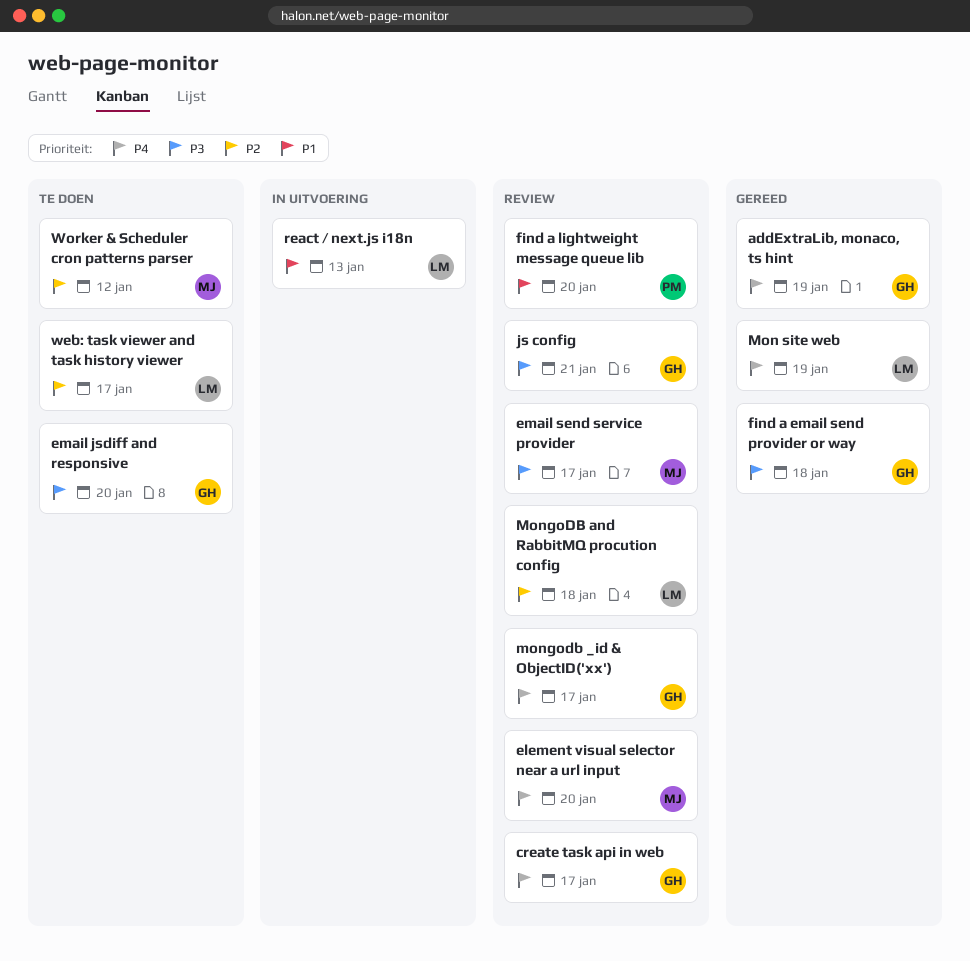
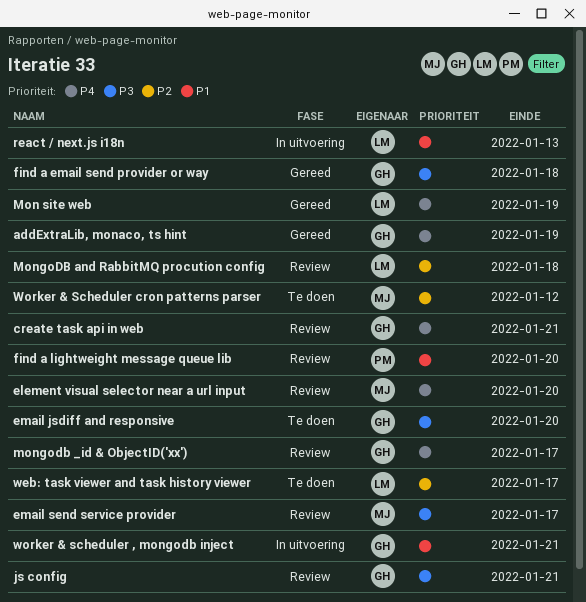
create task api in web, due: Jan 17 -> Jan 21
worker & scheduler , mongodb inject: none -> present

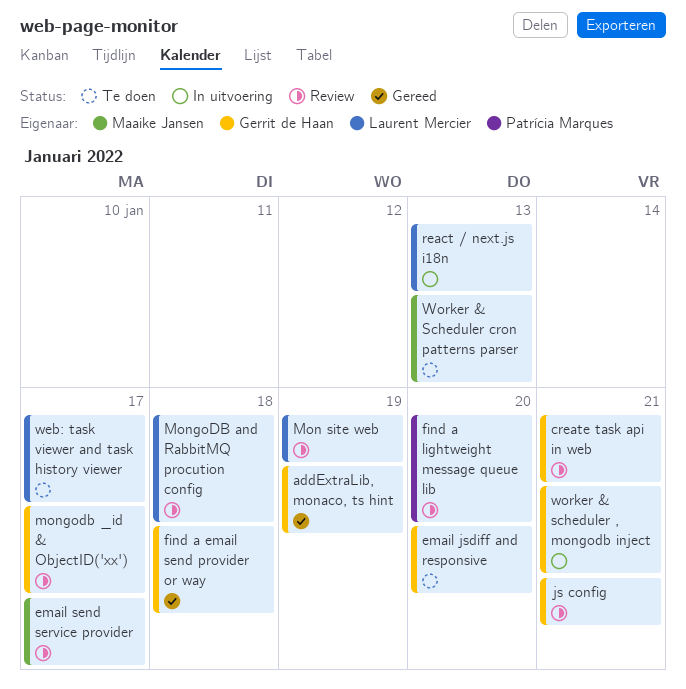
element visual selector near a url input: present -> none
Mon site web, status: Gereed -> Review
Worker & Scheduler cron patterns parser, due: Jan 12 -> Jan 13

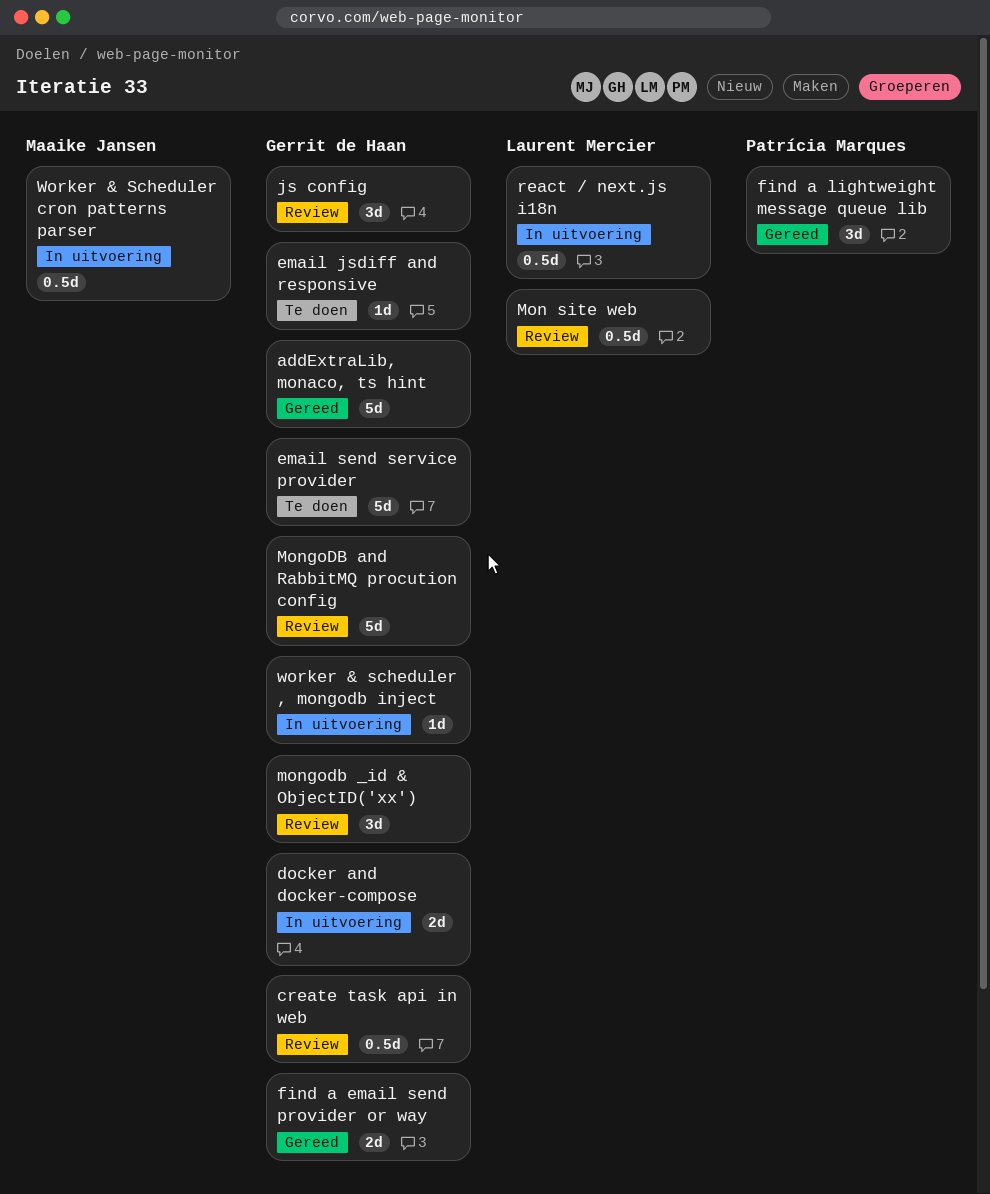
docker and docker-compose: none -> present
email send service provider, status: Review -> Te doen
email send service provider, owner: Maaike Jansen -> Gerrit de Haan
find a lightweight message queue lib, status: Review -> Gereed
MongoDB and RabbitMQ procution config, owner: Laurent Mercier -> Gerrit de Haan
web: task viewer and task history viewer: present -> none
Worker & Scheduler cron patterns parser, status: Te doen -> In uitvoering

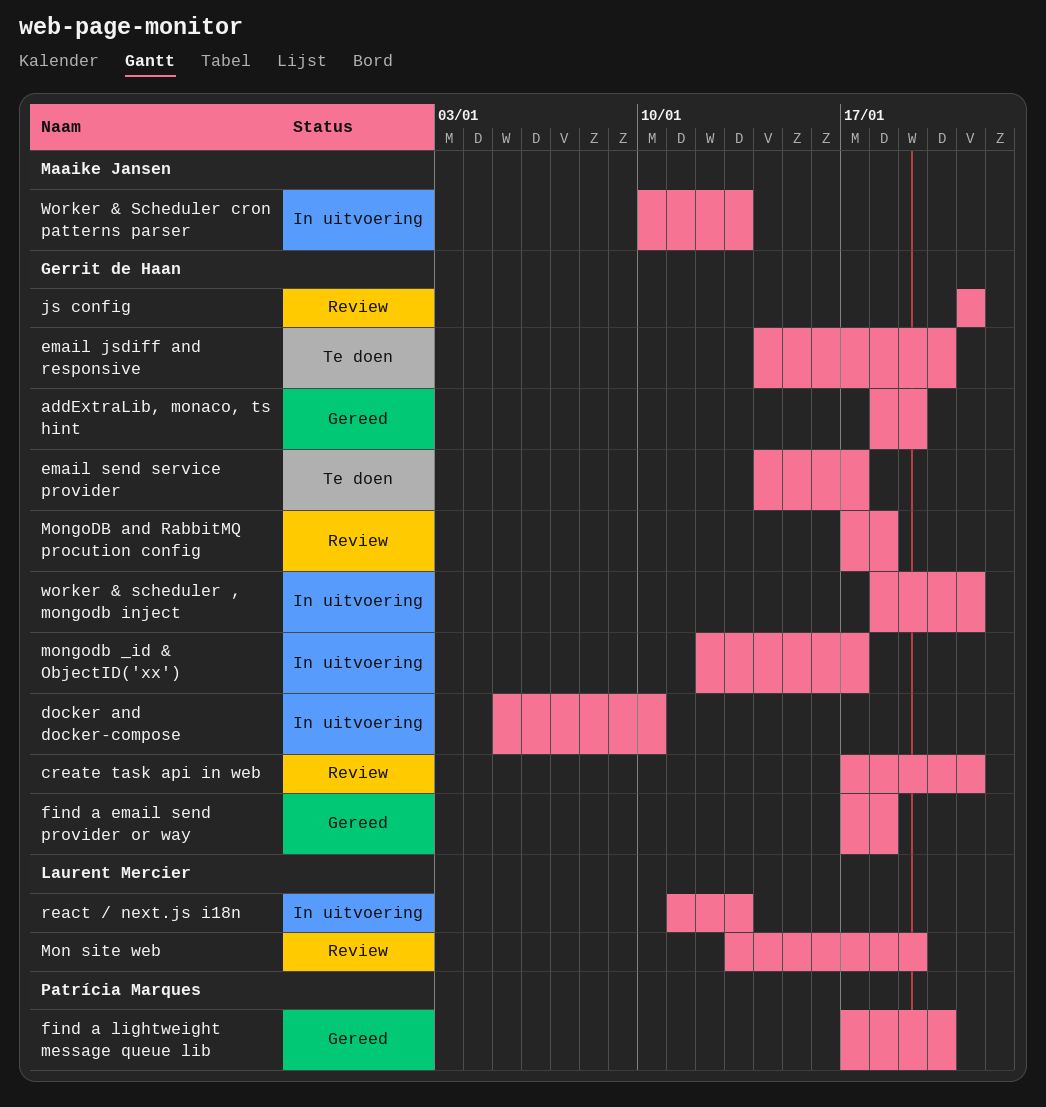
mongodb _id & ObjectID('xx'), status: Review -> In uitvoering

